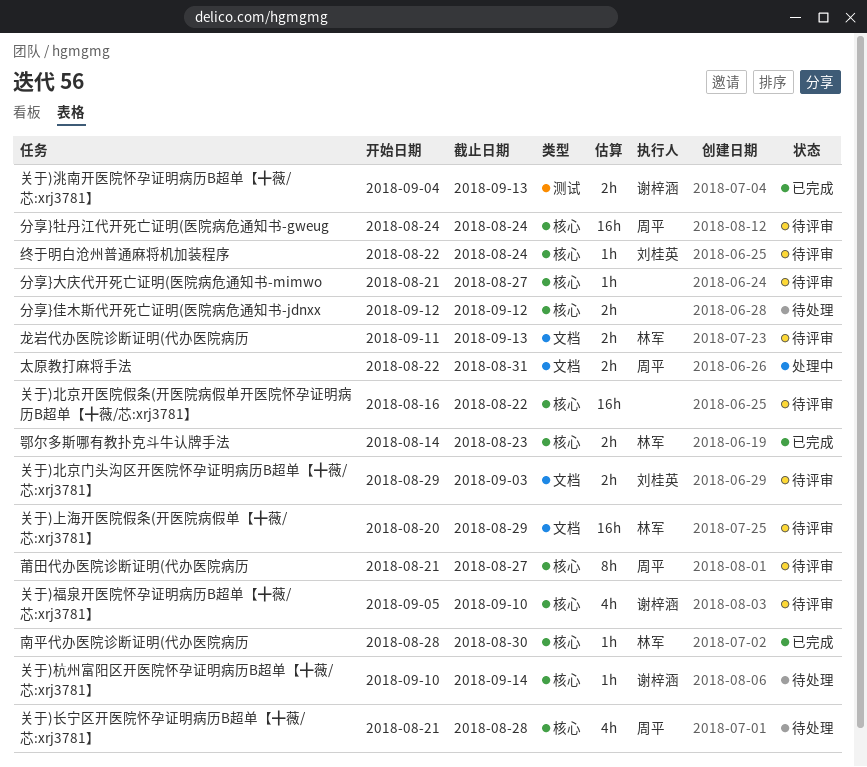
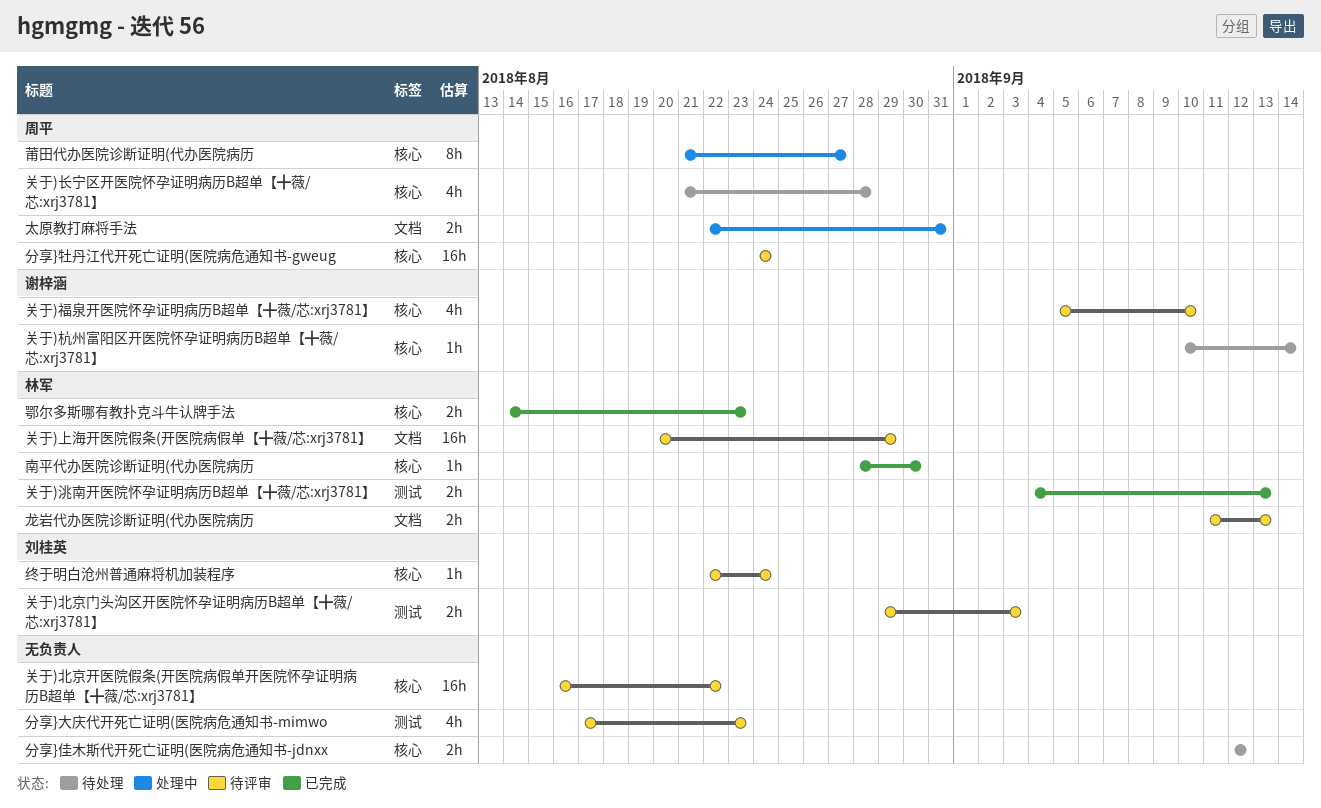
关于)北京门头沟区开医院怀孕证明病历B超单【╋薇/芯:xrj3781】, label: 文档 -> 测试
关于)洮南开医院怀孕证明病历B超单【╋薇/芯:xrj3781】, owner: 谢梓涵 -> 林军
分享}大庆代开死亡证明(医院病危通知书-mimwo, label: 核心 -> 测试
分享}大庆代开死亡证明(医院病危通知书-mimwo, estimate: 1h -> 4h
分享}大庆代开死亡证明(医院病危通知书-mimwo, start: Aug 21 -> Aug 17
分享}大庆代开死亡证明(医院病危通知书-mimwo, due: Aug 27 -> Aug 23
莆田代办医院诊断证明(代办医院病历, status: 待评审 -> 处理中

